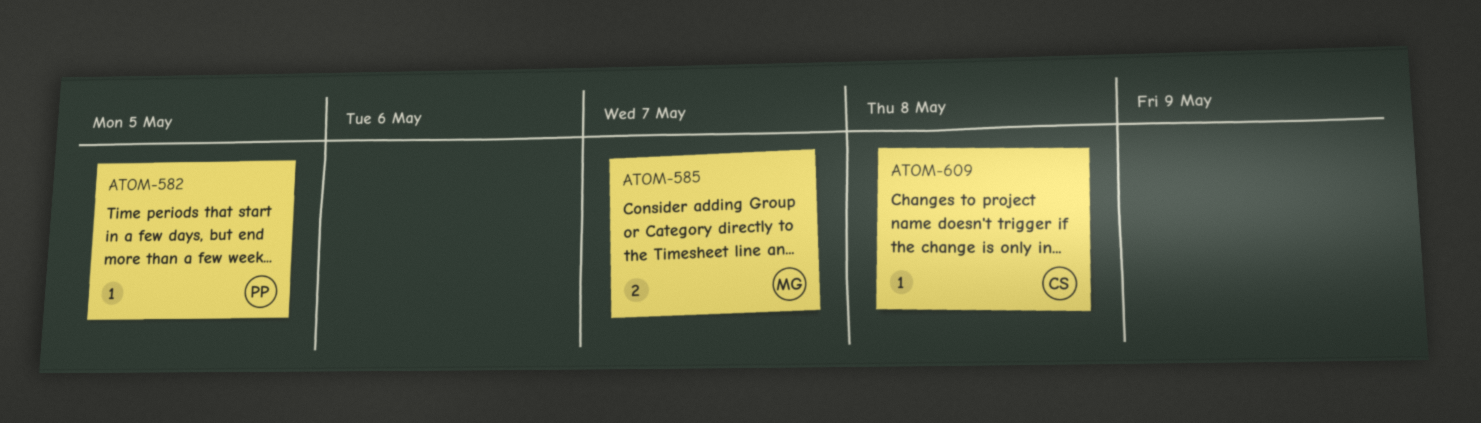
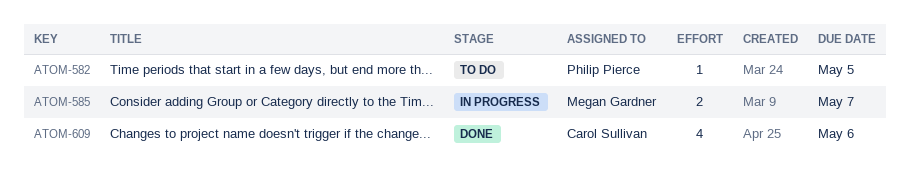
ATOM-609, estimate: 1 -> 4
ATOM-609, due: May 8 -> May 6

